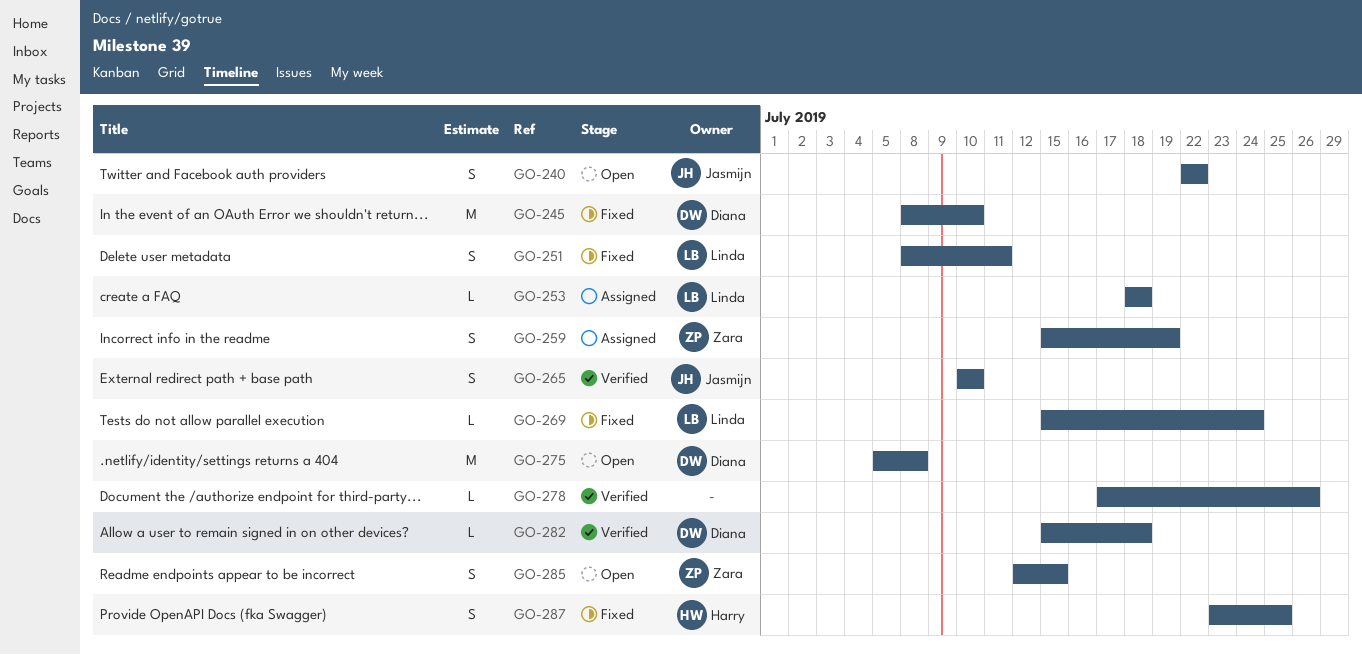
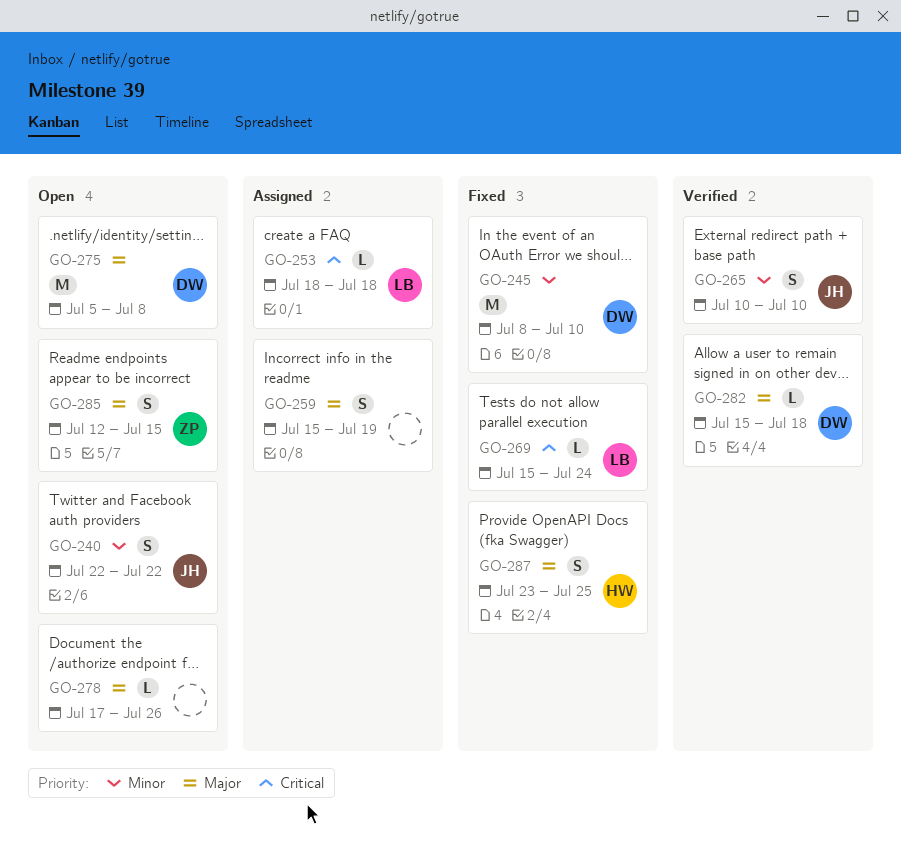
GO-251: present -> none
GO-259, owner: Zara -> none
GO-278, status: Verified -> Open

